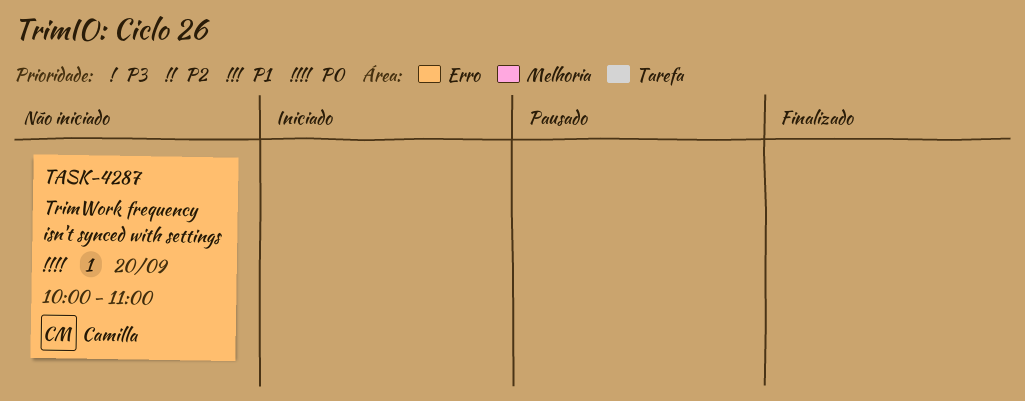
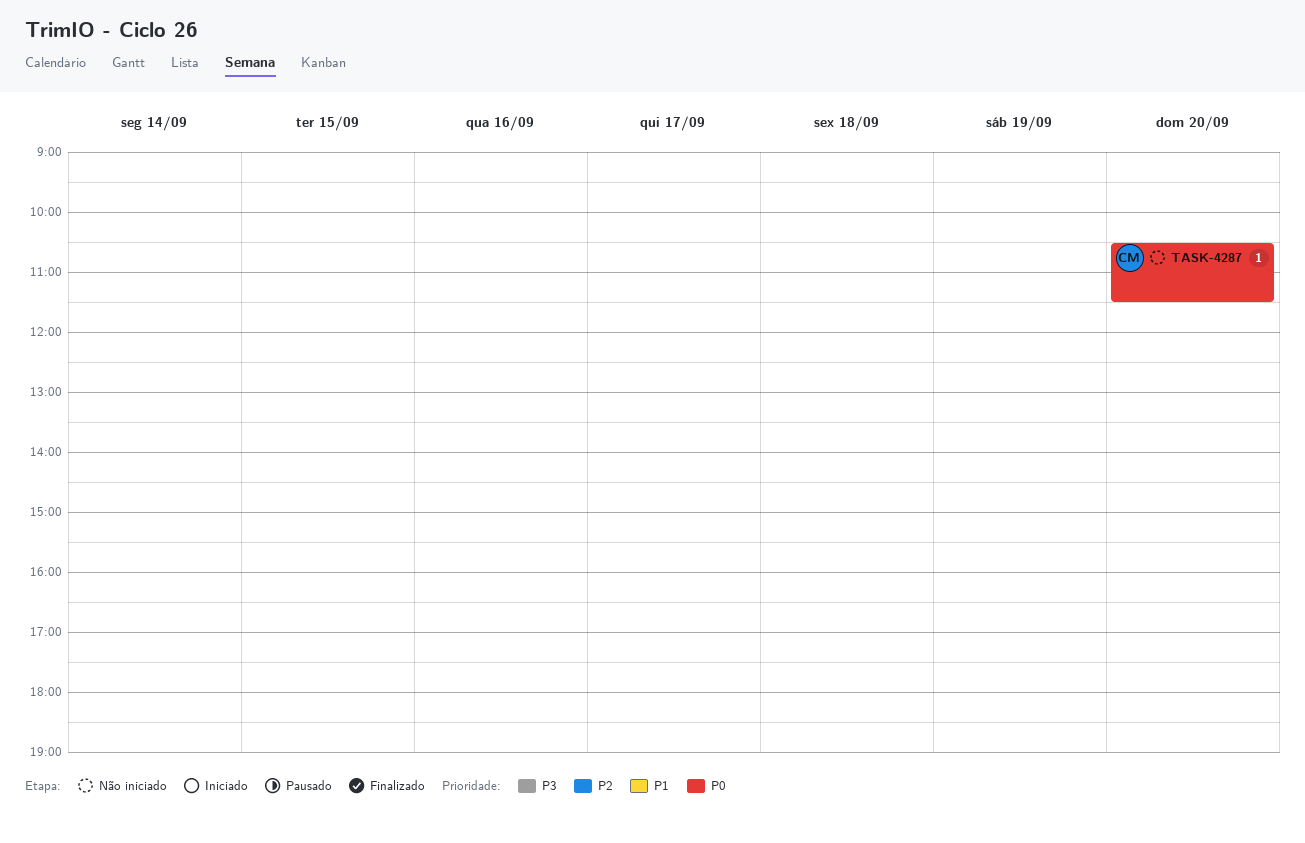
TASK-4287, begins: 10:00 -> 10:30
TASK-4287, ends: 11:00 -> 11:30

